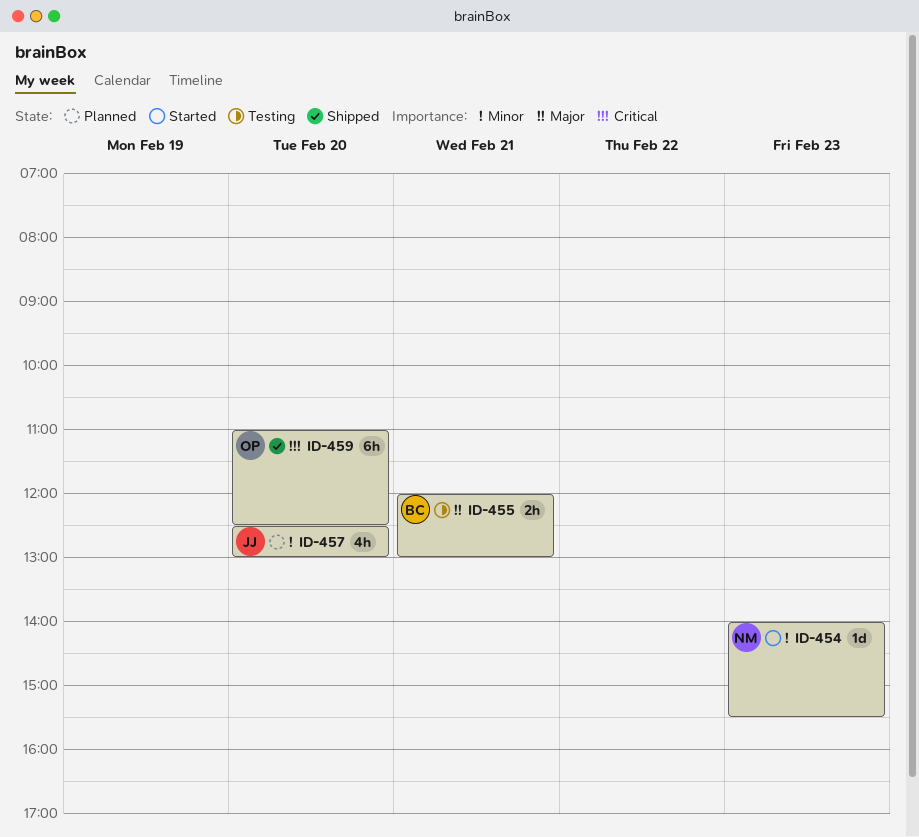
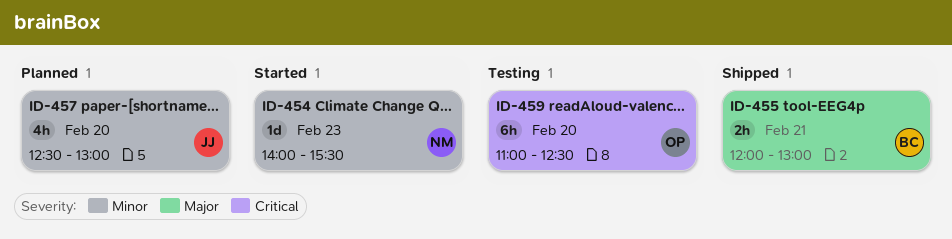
ID-455, status: Testing -> Shipped
ID-459, status: Shipped -> Testing

